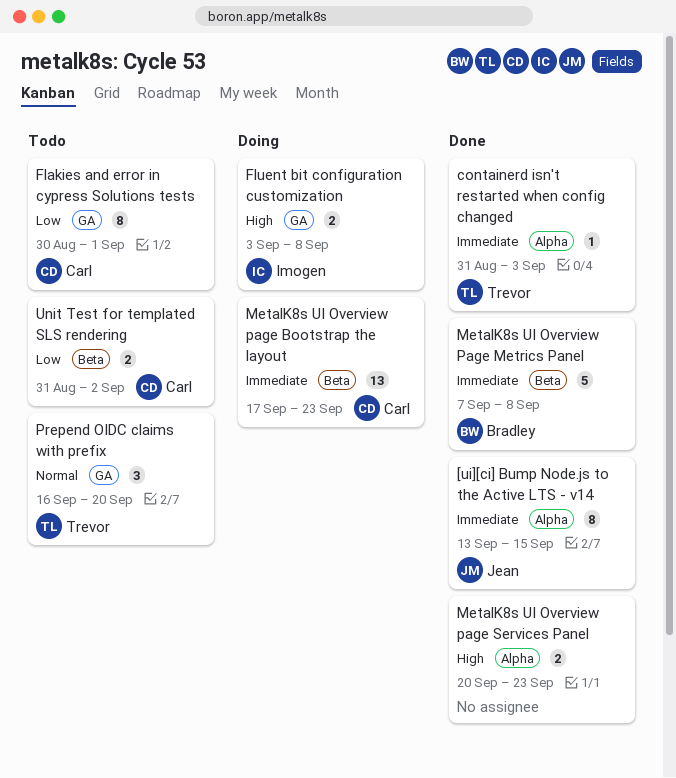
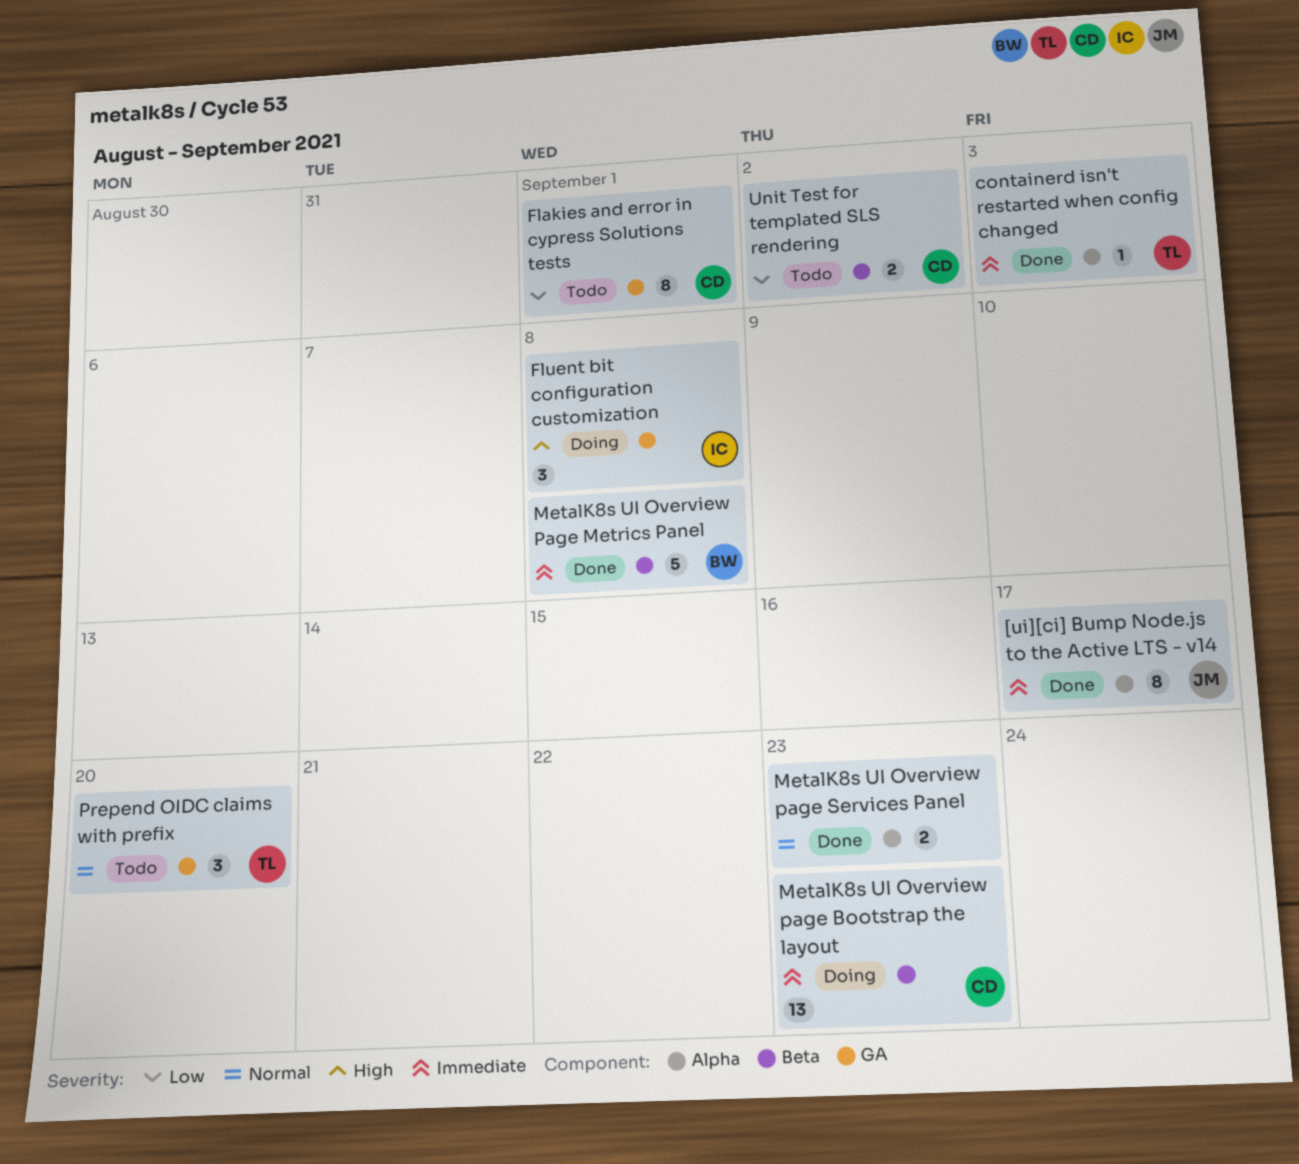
[ui][ci] Bump Node.js to the Active LTS - v14, due: Sep 15 -> Sep 17
Fluent bit configuration customization, estimate: 2 -> 3
MetalK8s UI Overview page Services Panel, priority: High -> Normal

